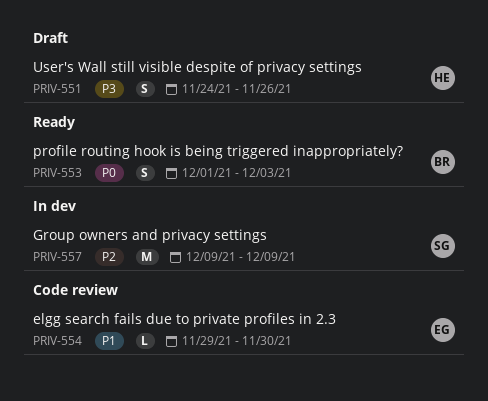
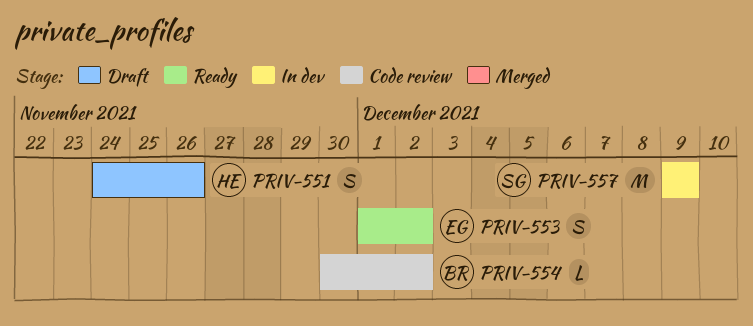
PRIV-553, owner: BR -> EG
PRIV-553, due: Dec 3 -> Dec 2
PRIV-554, owner: EG -> BR
PRIV-554, start: Nov 29 -> Nov 30
PRIV-554, due: Nov 30 -> Dec 2

